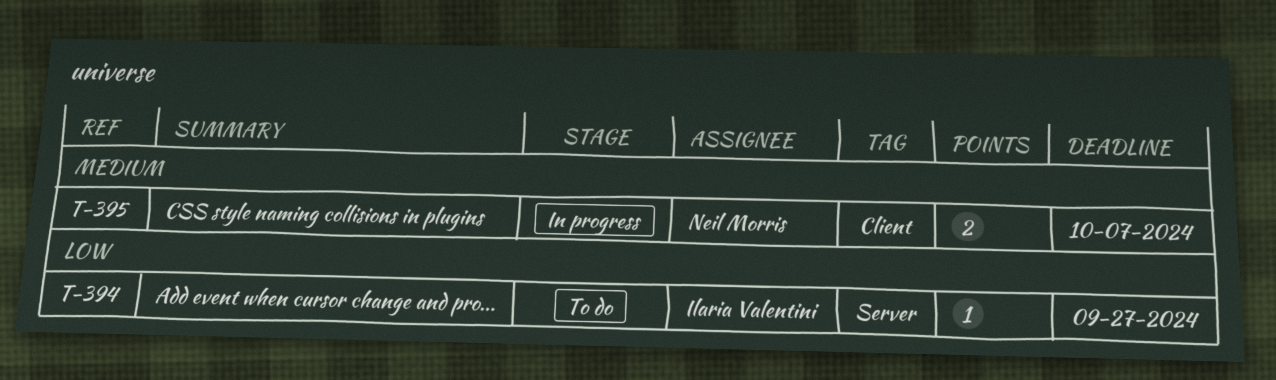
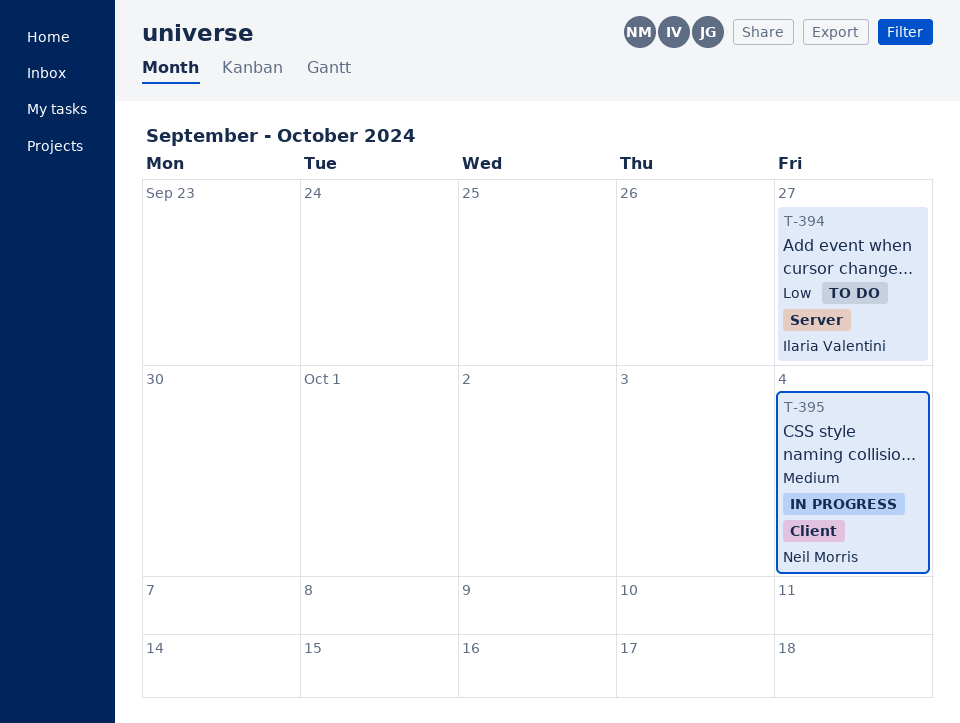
T-395, due: Oct 7 -> Oct 4

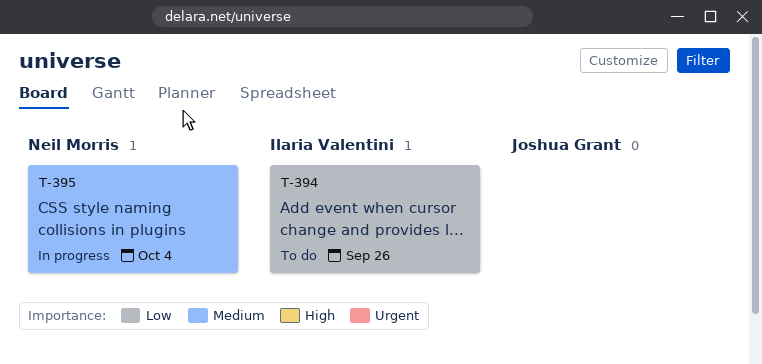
T-394, due: Sep 27 -> Sep 26

